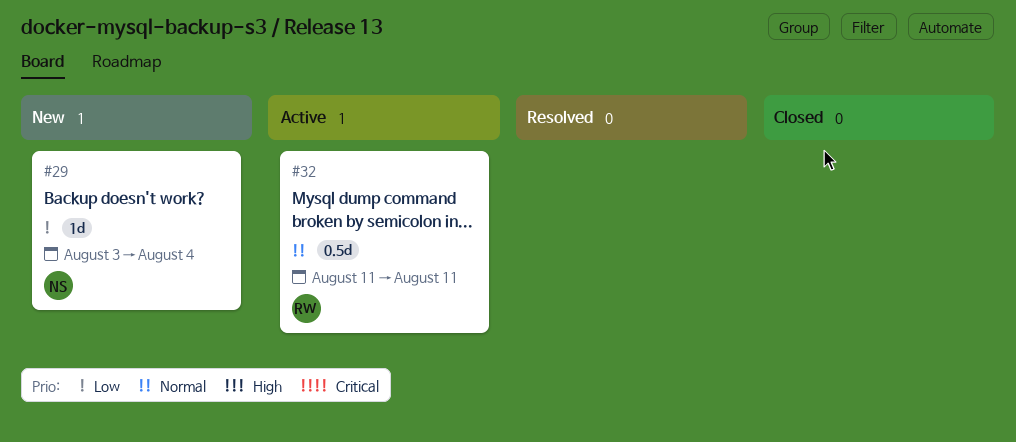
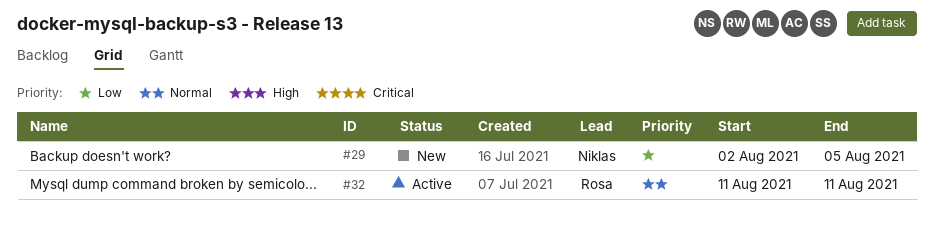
#29, start: Aug 3 -> Aug 2
#29, due: Aug 4 -> Aug 5

